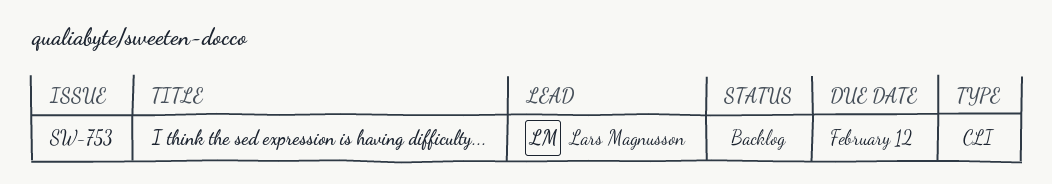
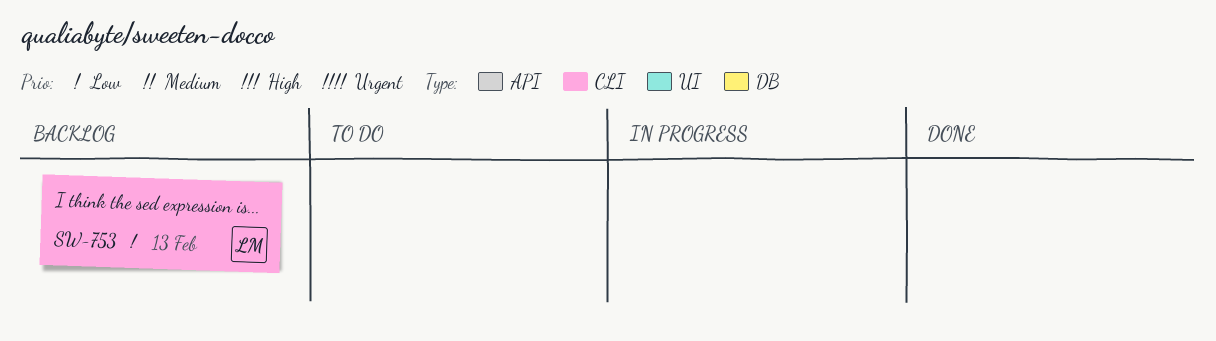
SW-753, due: Feb 12 -> Feb 13

